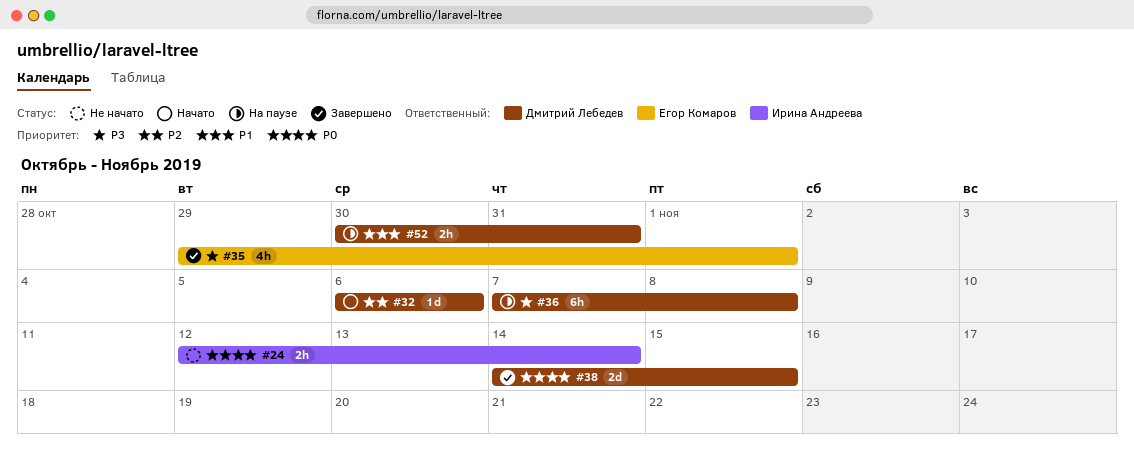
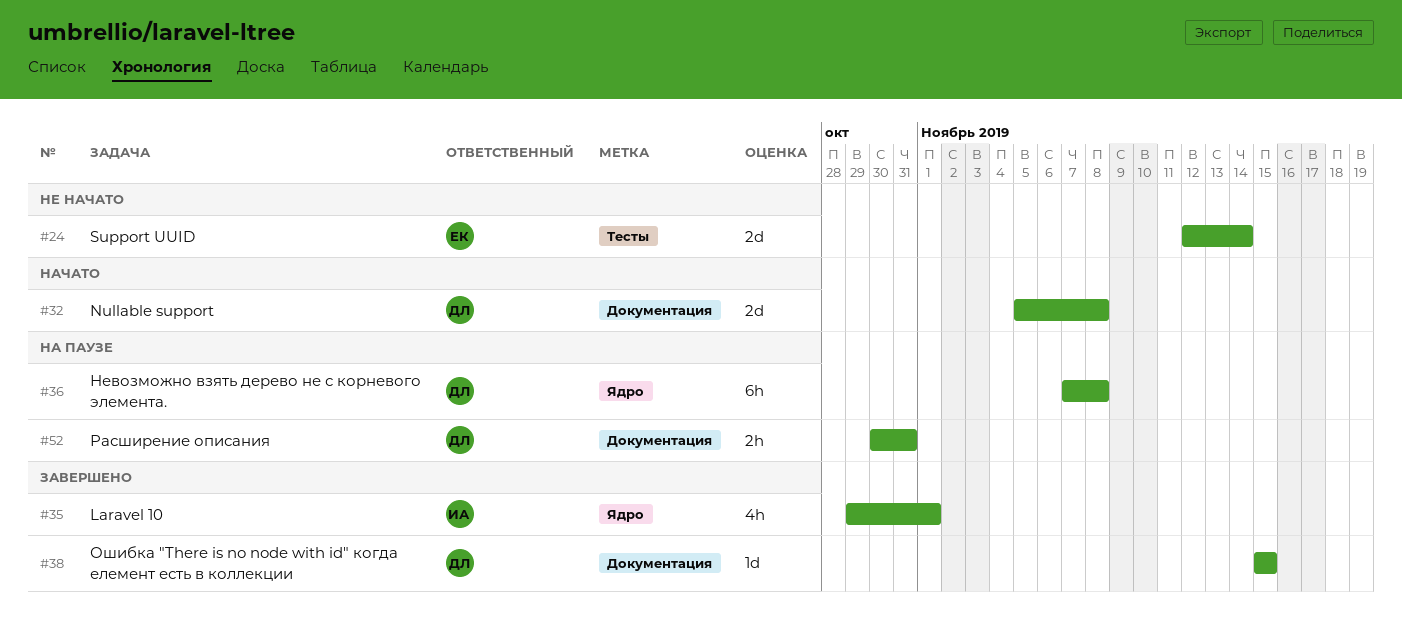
#24, owner: Ирина Андреева -> Егор Комаров
#24, estimate: 2h -> 2d
#32, estimate: 1d -> 2d
#32, start: Nov 6 -> Nov 5
#32, due: Nov 6 -> Nov 8
#35, owner: Егор Комаров -> Ирина Андреева
#38, estimate: 2d -> 1d
#38, start: Nov 14 -> Nov 15

